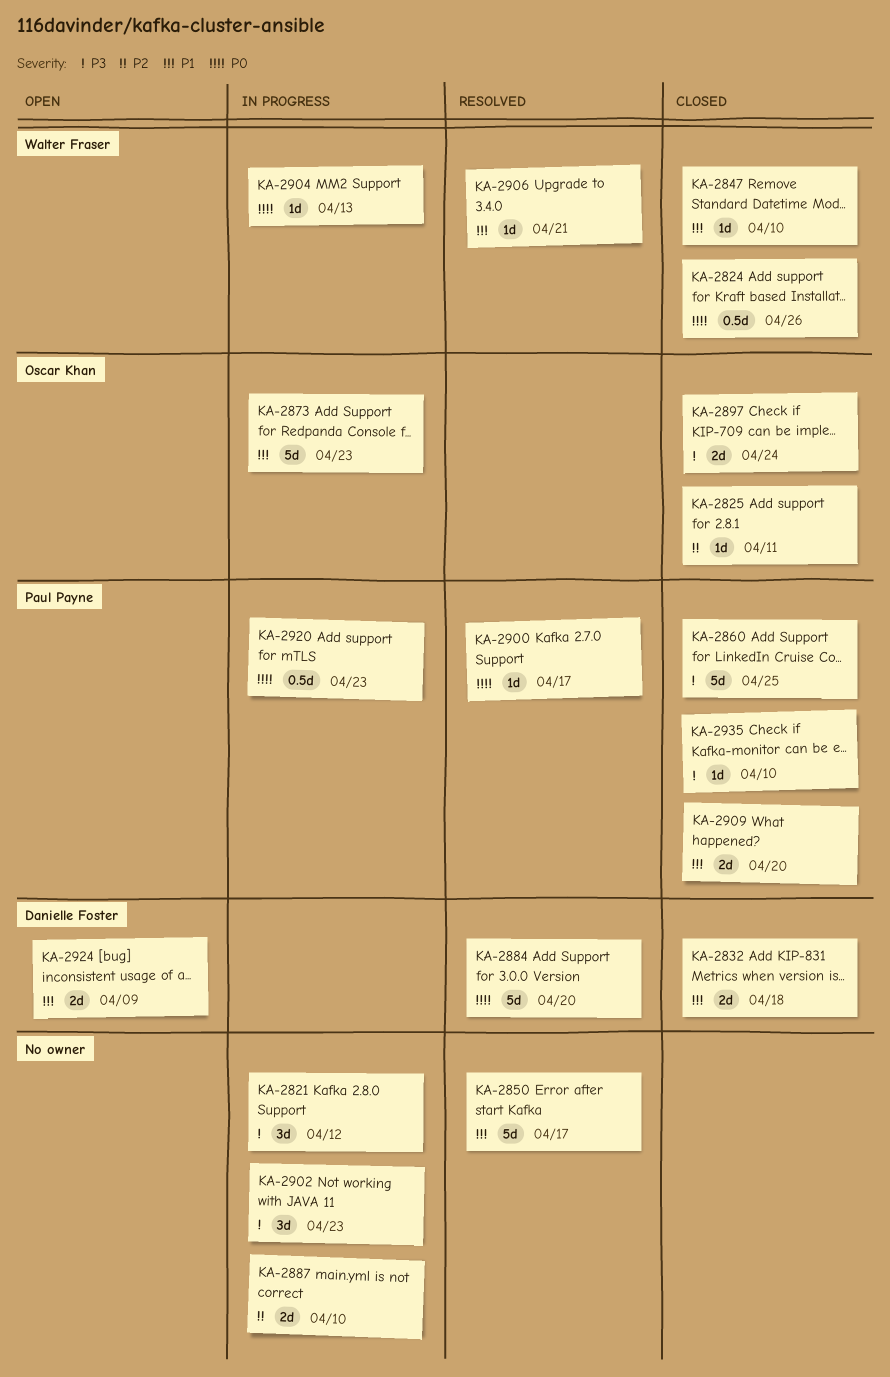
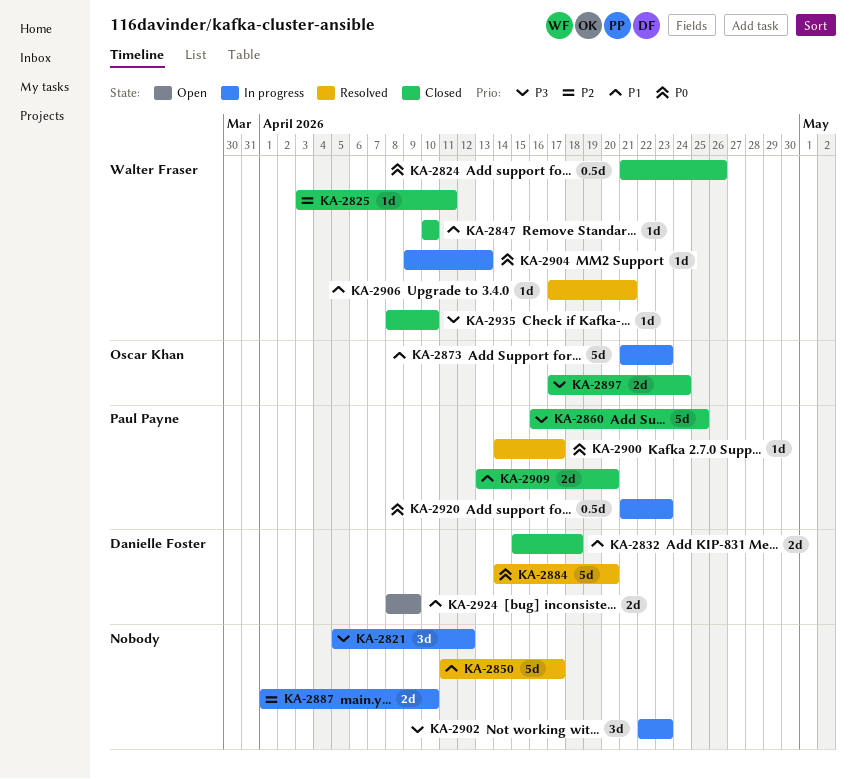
KA-2825, owner: Oscar Khan -> Walter Fraser
KA-2935, owner: Paul Payne -> Walter Fraser

